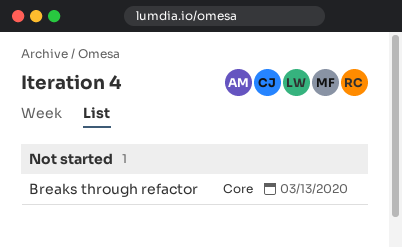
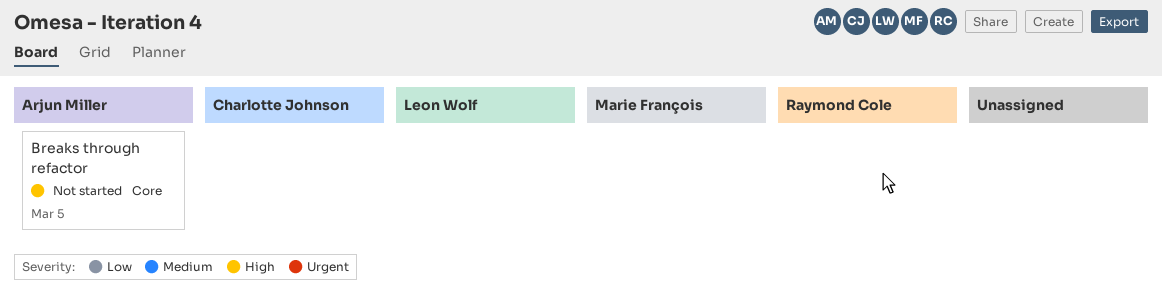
Breaks through refactor, due: Mar 13 -> Mar 5

